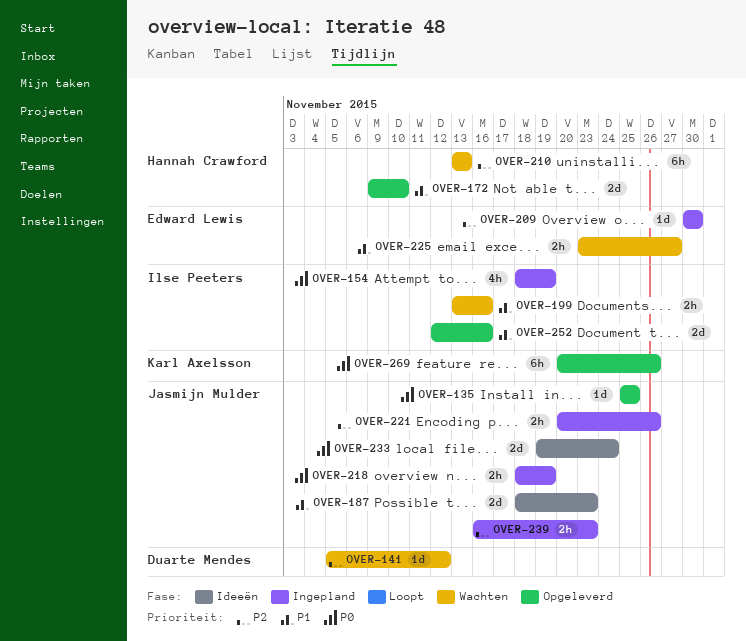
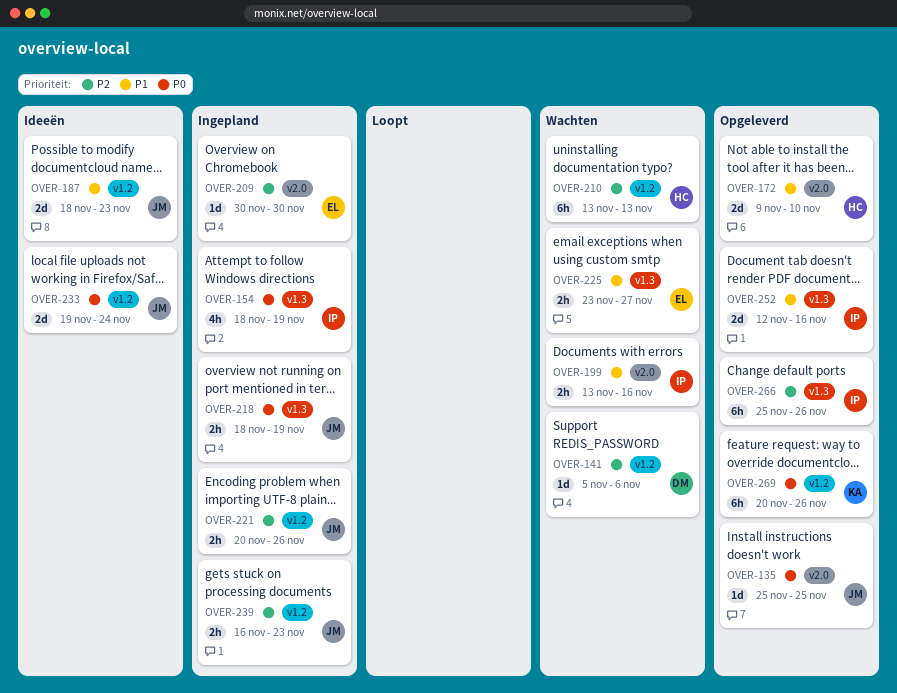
OVER-141, due: Nov 12 -> Nov 6
OVER-266: none -> present

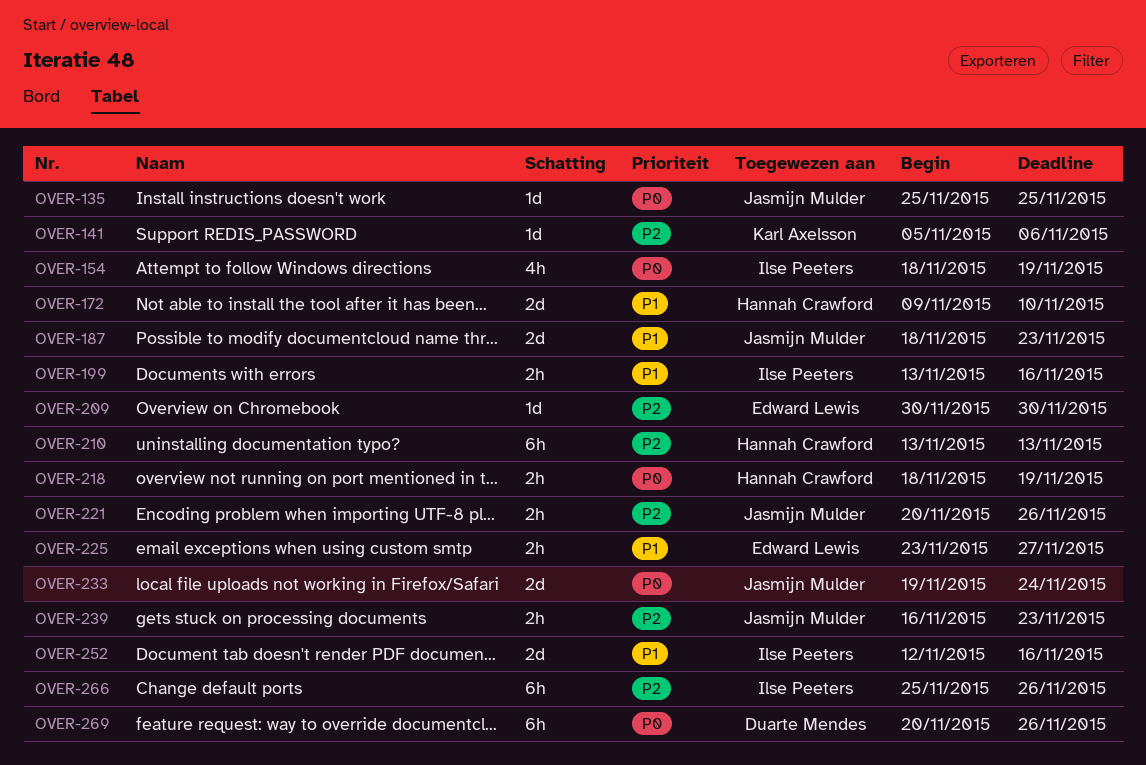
OVER-141, owner: Duarte Mendes -> Karl Axelsson
OVER-218, owner: Jasmijn Mulder -> Hannah Crawford
OVER-269, owner: Karl Axelsson -> Duarte Mendes

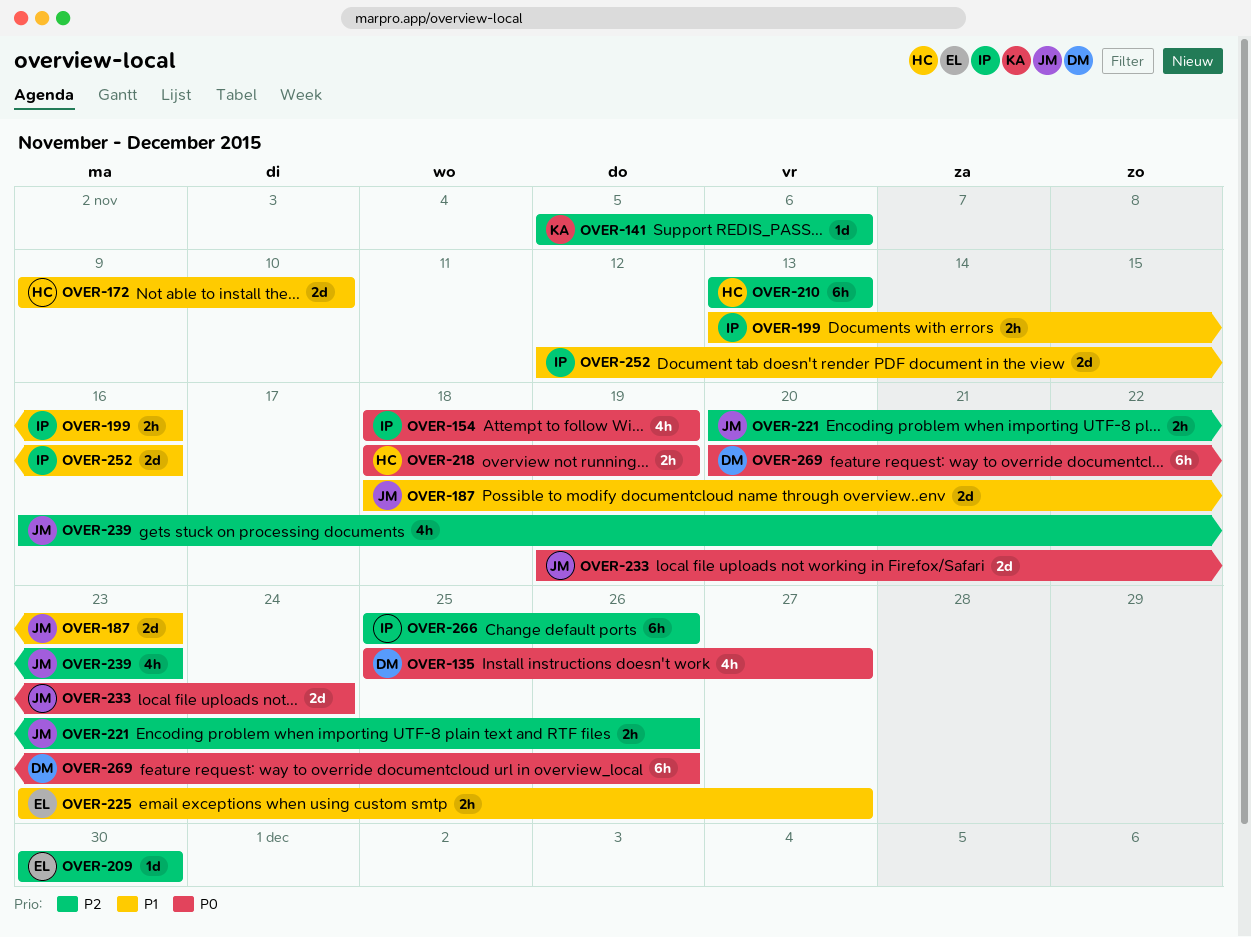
OVER-135, owner: Jasmijn Mulder -> Duarte Mendes
OVER-135, estimate: 1d -> 4h
OVER-135, due: Nov 25 -> Nov 27
OVER-239, estimate: 2h -> 4h

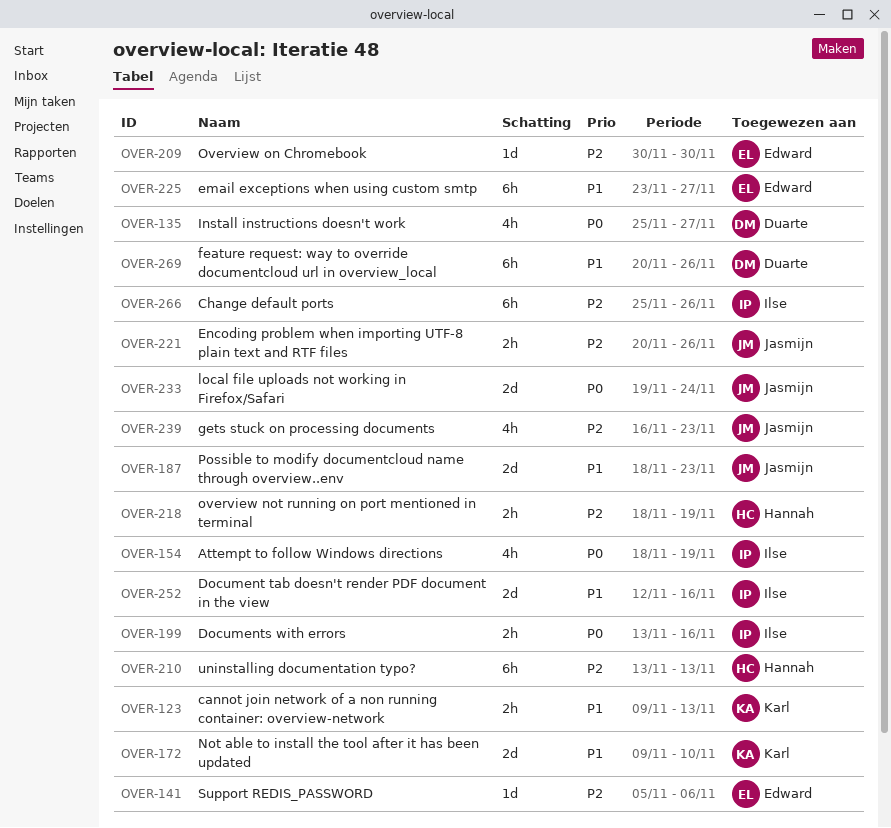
OVER-123: none -> present
OVER-141, owner: Karl -> Edward
OVER-172, owner: Hannah -> Karl
OVER-199, priority: P1 -> P0
OVER-218, priority: P0 -> P2
OVER-225, estimate: 2h -> 6h
OVER-269, priority: P0 -> P1

